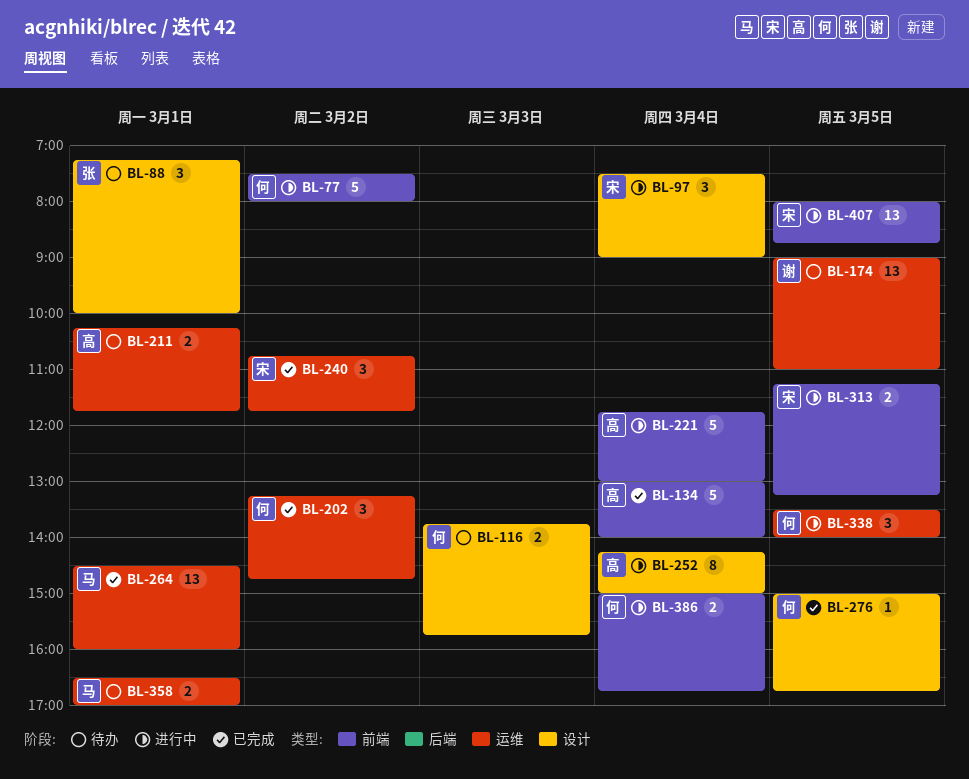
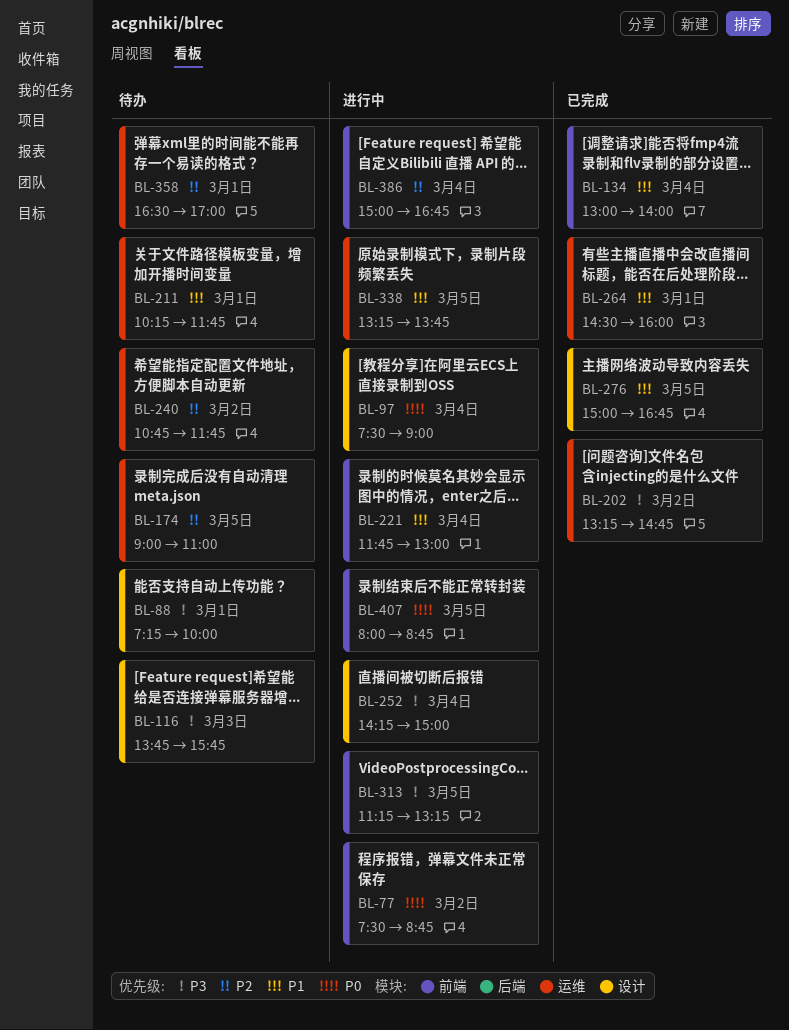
BL-77, ends: 08:00 -> 08:45
BL-240, status: 已完成 -> 待办
BL-338, begins: 13:30 -> 13:15
BL-338, ends: 14:00 -> 13:45

